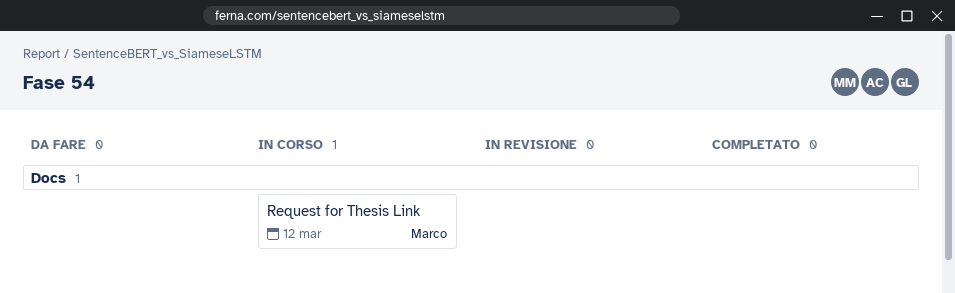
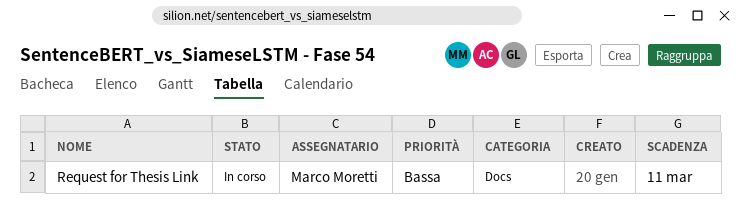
Request for Thesis Link, due: Mar 12 -> Mar 11

